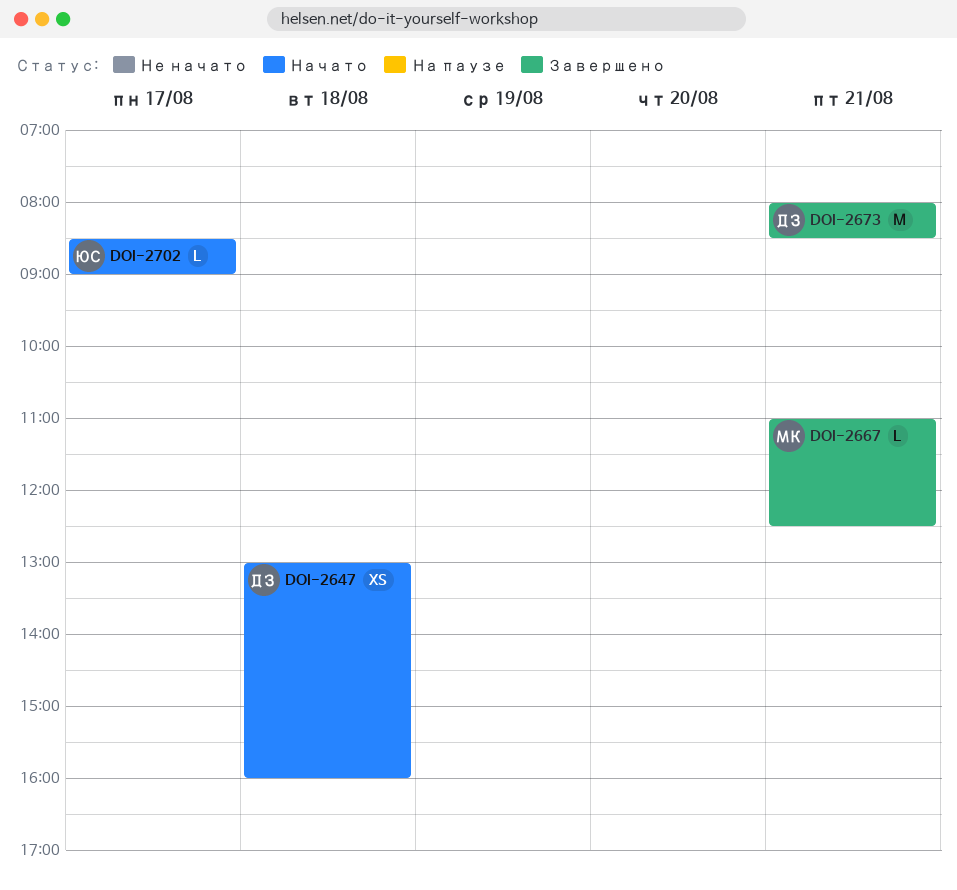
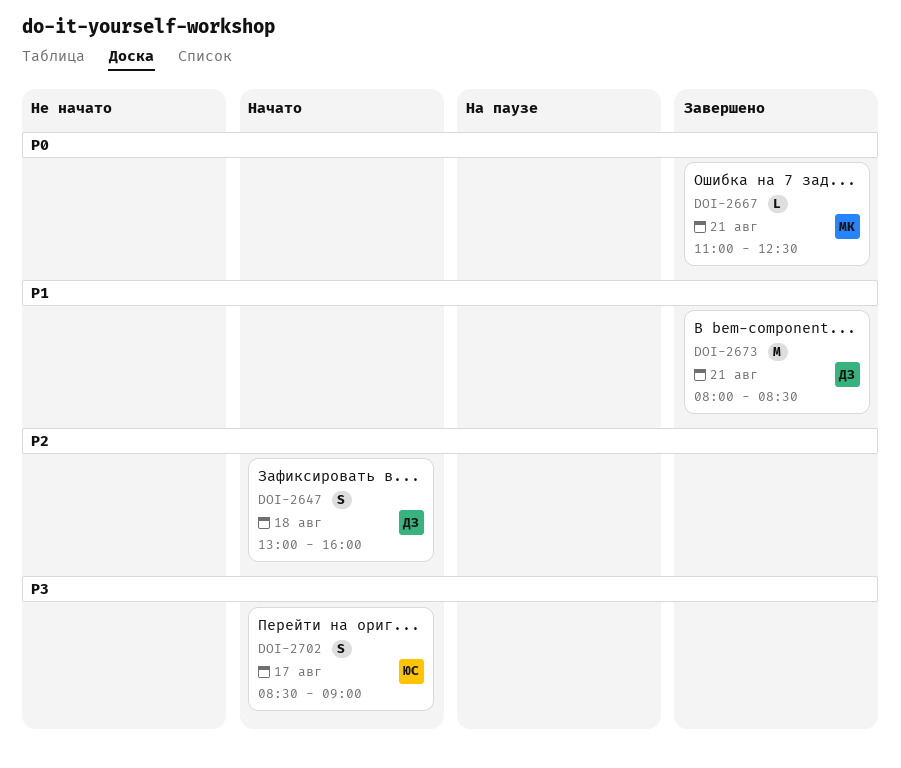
DOI-2647, estimate: XS -> S
DOI-2702, estimate: L -> S

